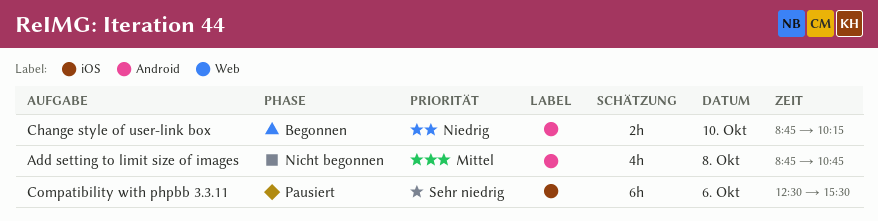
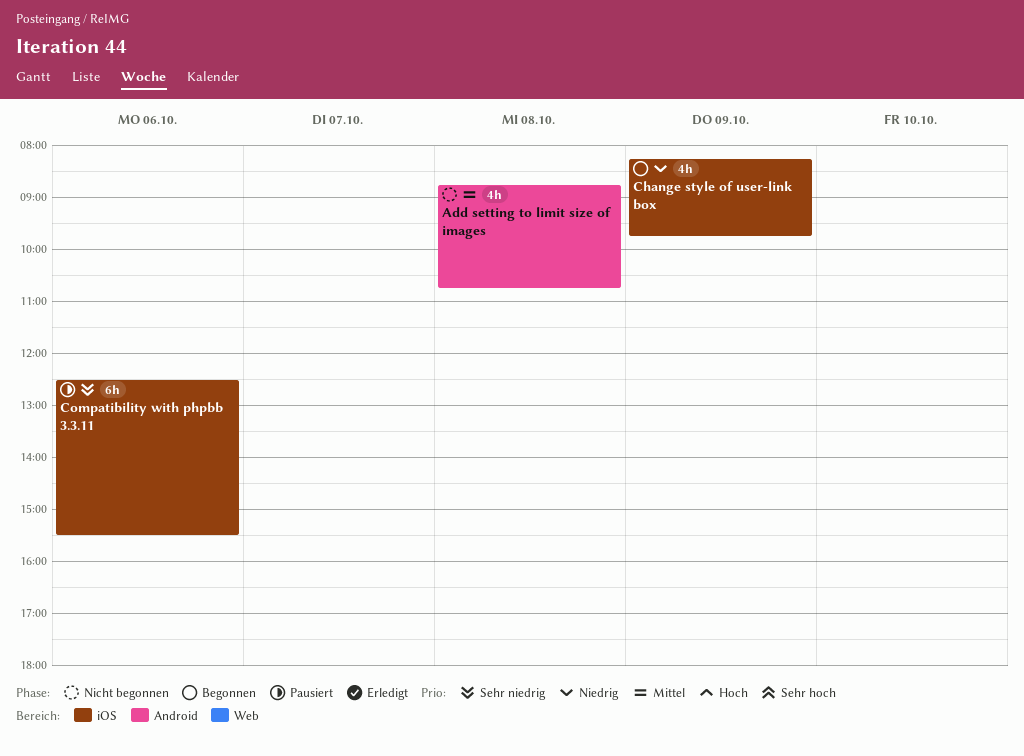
Change style of user-link box, label: Android -> iOS
Change style of user-link box, estimate: 2h -> 4h
Change style of user-link box, day: Oct 10 -> Oct 9
Change style of user-link box, begins: 08:45 -> 08:15
Change style of user-link box, ends: 10:15 -> 09:45

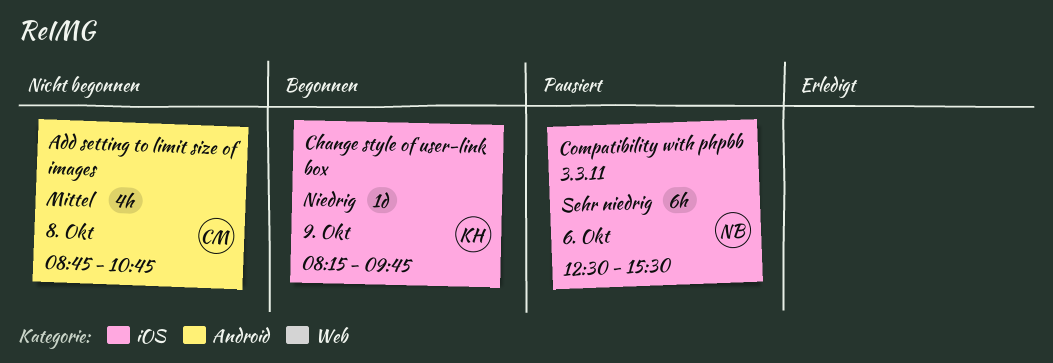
Change style of user-link box, estimate: 4h -> 1d

